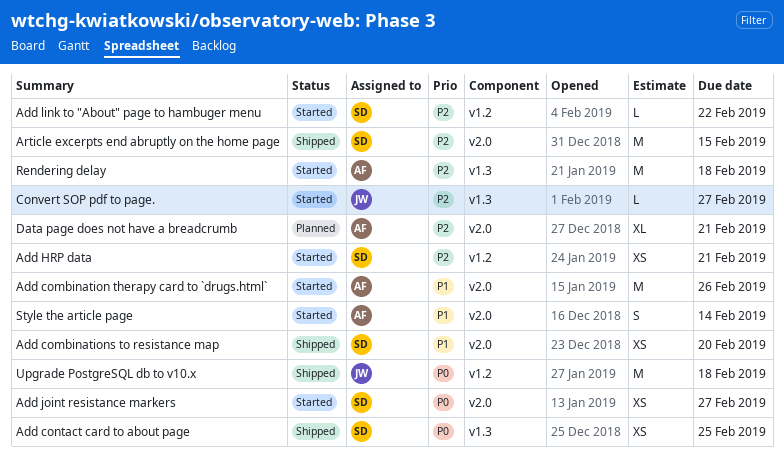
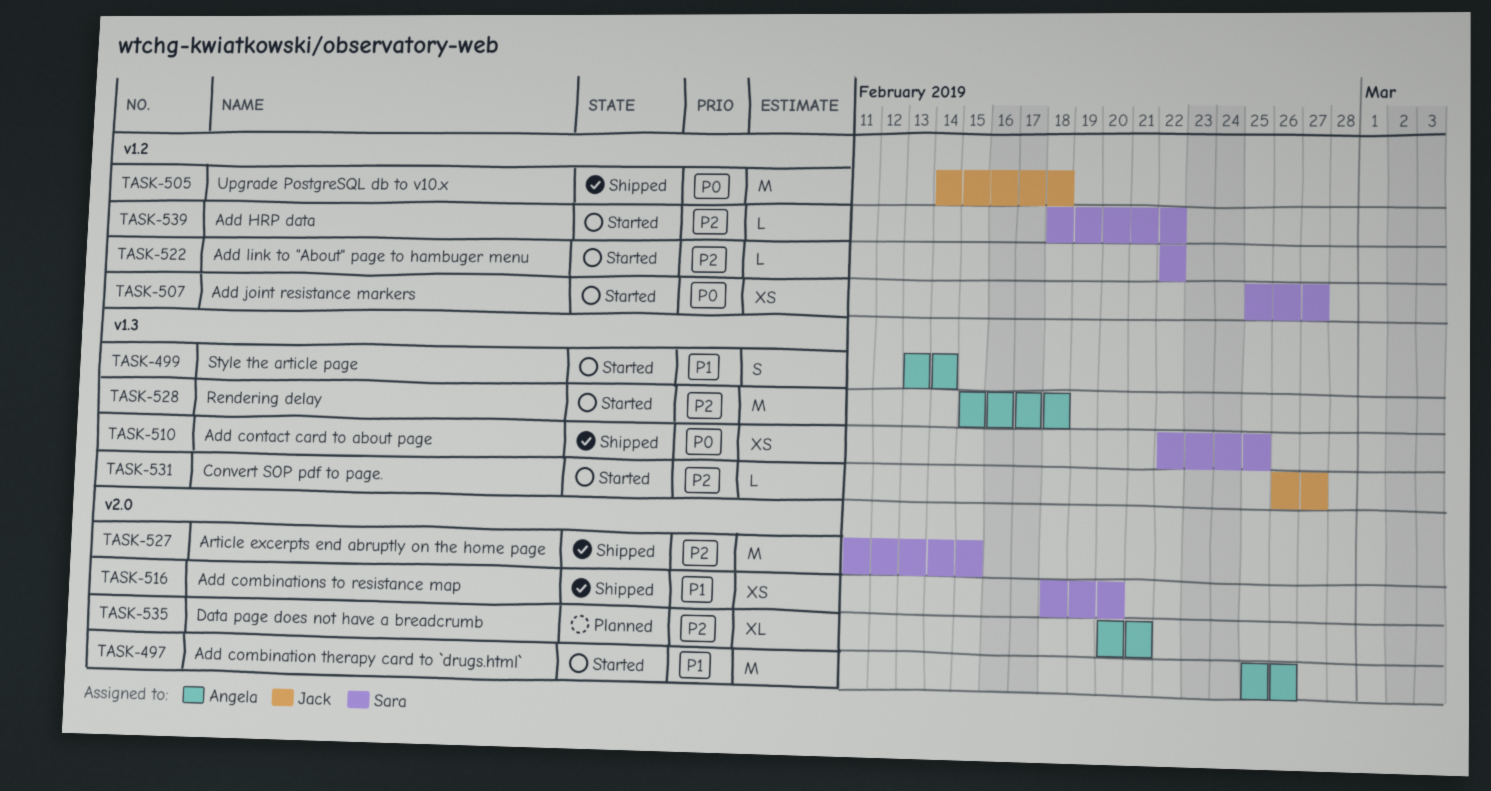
Add HRP data, estimate: XS -> L
Add HRP data, due: Feb 21 -> Feb 22
Add joint resistance markers, label: v2.0 -> v1.2
Style the article page, label: v2.0 -> v1.3

